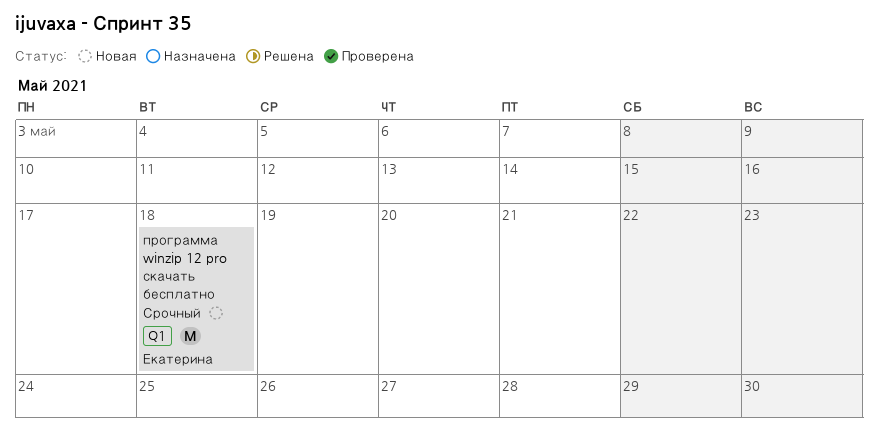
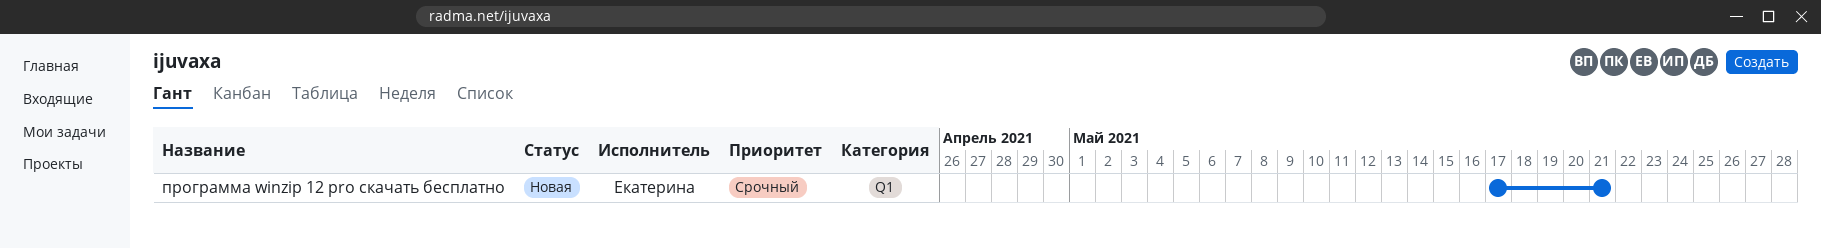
программа winzip 12 pro скачать бесплатно, due: May 18 -> May 21

